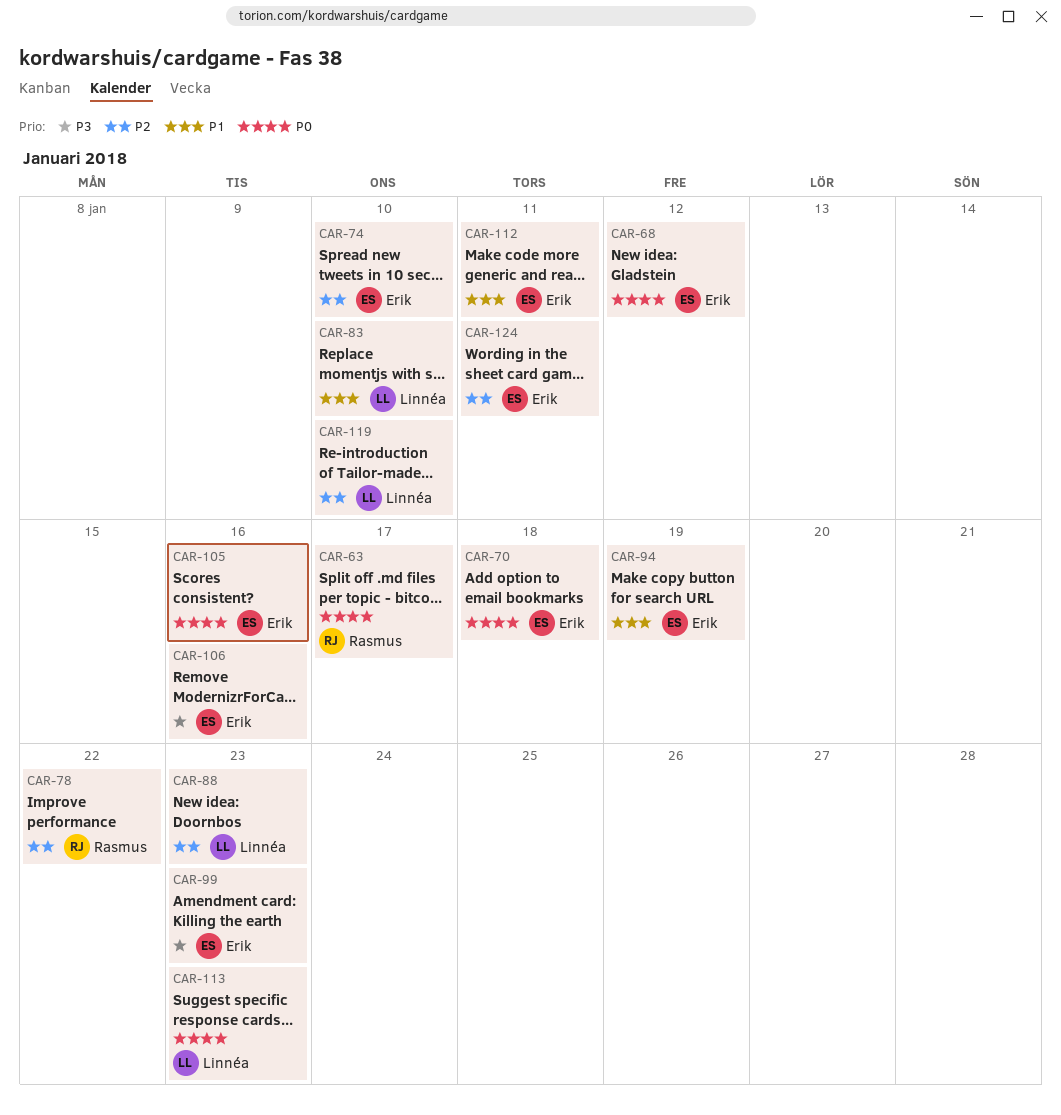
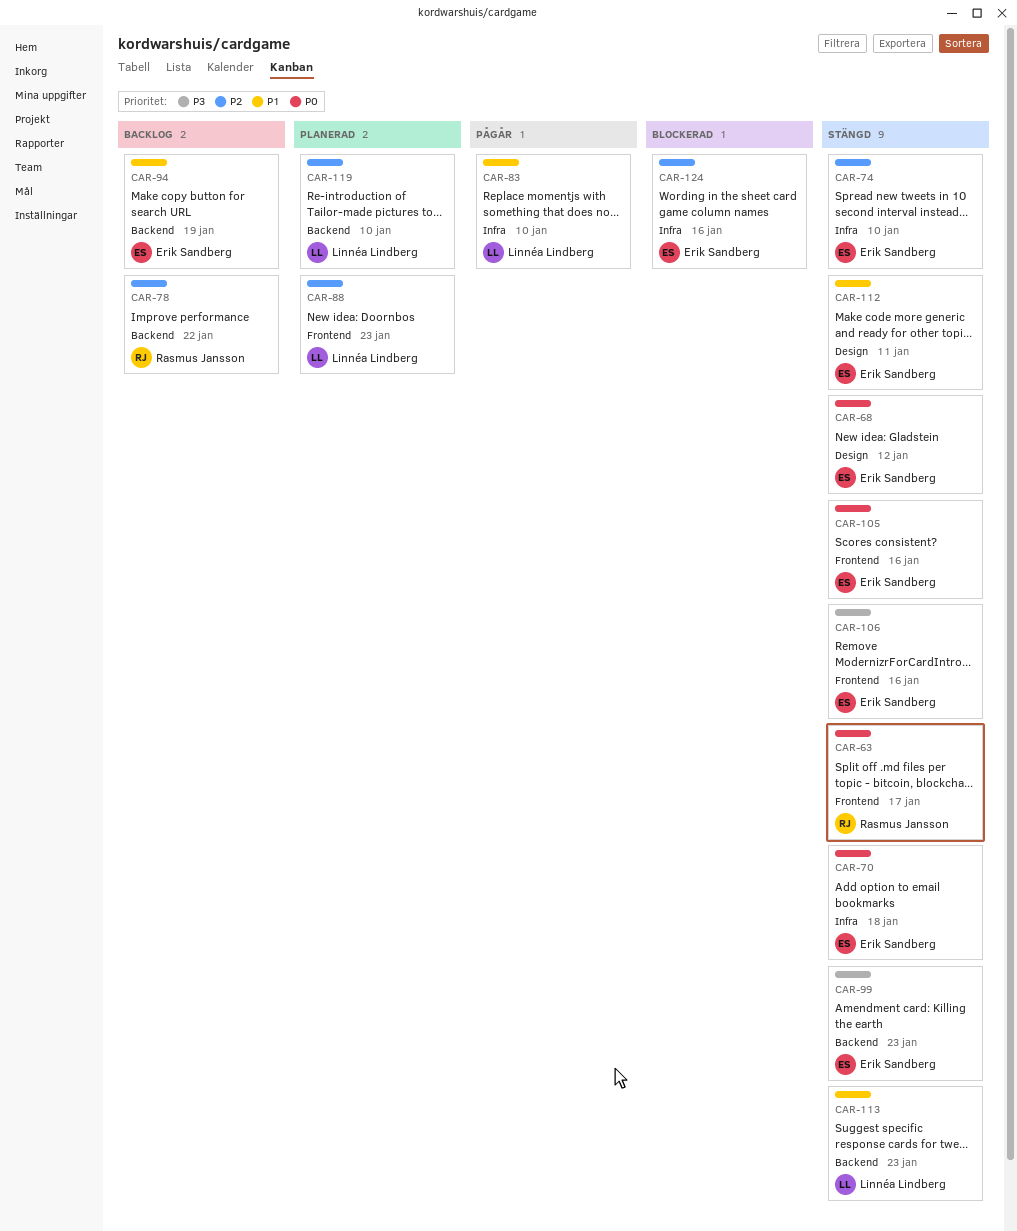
CAR-113, priority: P0 -> P1
CAR-124, due: Jan 11 -> Jan 16

